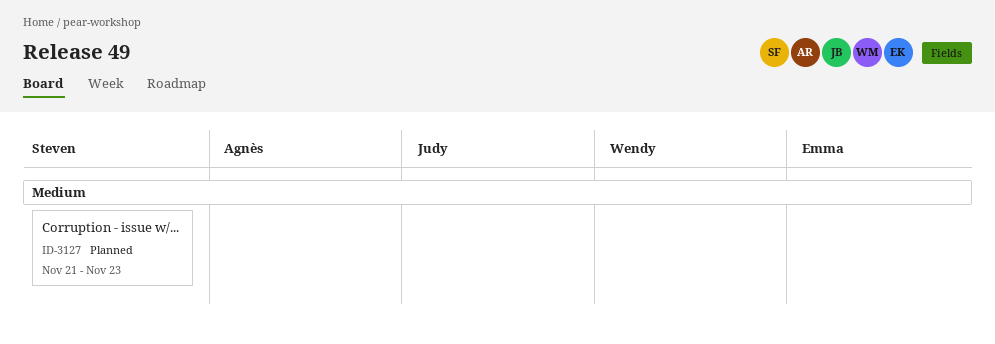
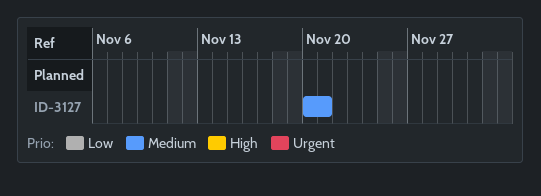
ID-3127, start: Nov 21 -> Nov 20
ID-3127, due: Nov 23 -> Nov 21

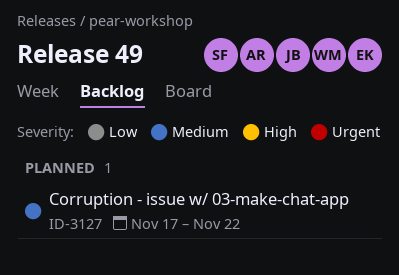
ID-3127, start: Nov 20 -> Nov 17
ID-3127, due: Nov 21 -> Nov 22

